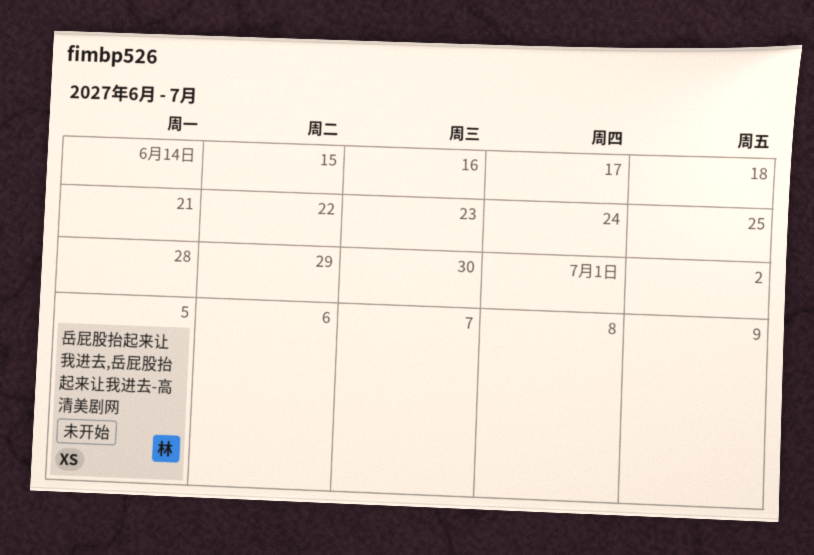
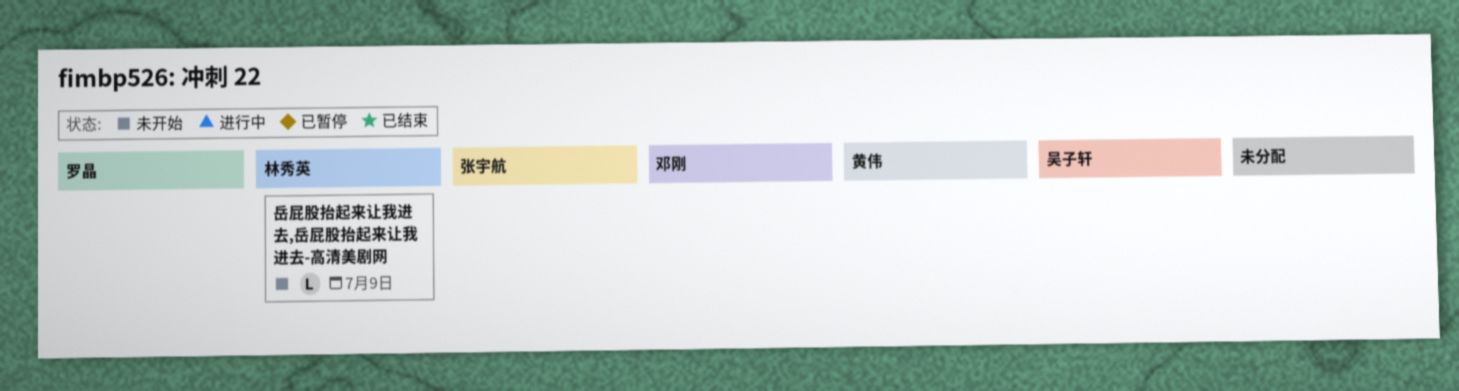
岳屁股抬起来让我进去,岳屁股抬起来让我进去-高清美剧网, estimate: XS -> L
岳屁股抬起来让我进去,岳屁股抬起来让我进去-高清美剧网, due: Jul 5 -> Jul 9

